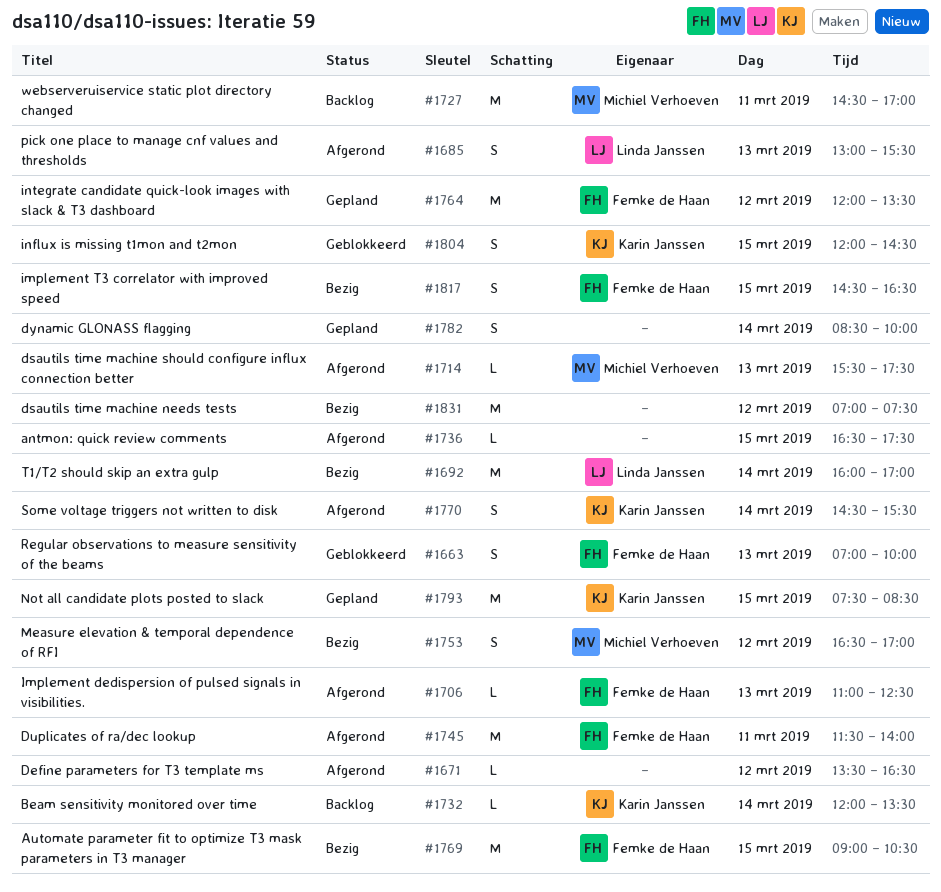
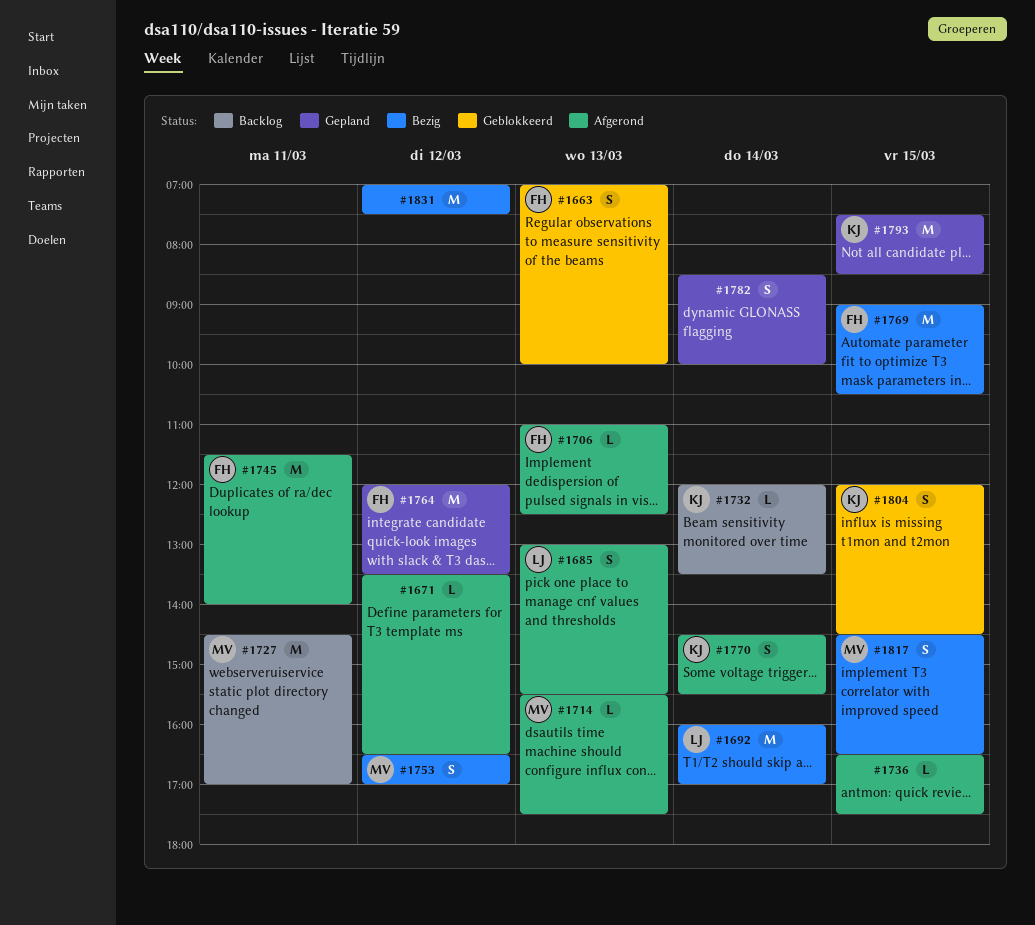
#1817, owner: Femke de Haan -> Michiel Verhoeven

